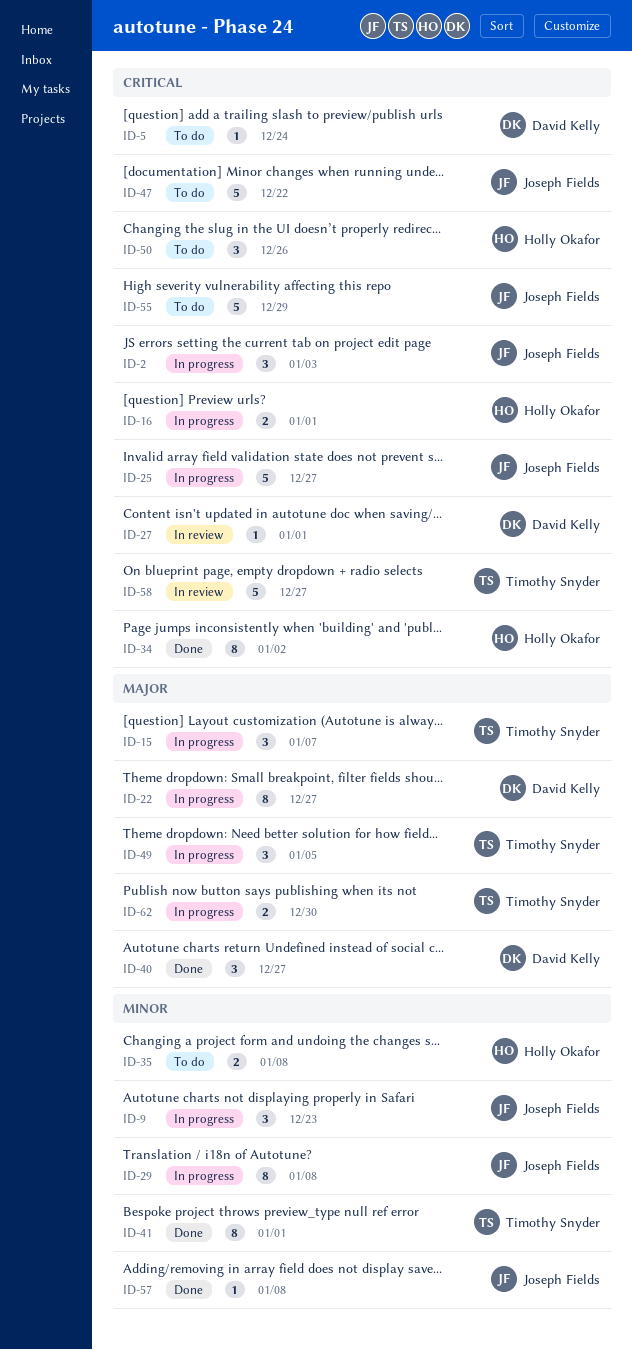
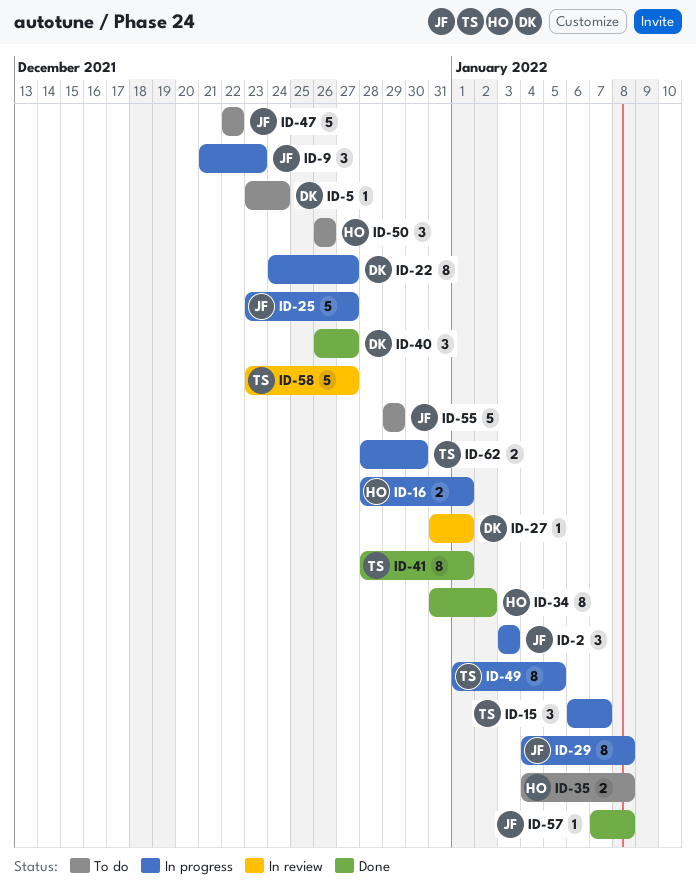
ID-49, estimate: 3 -> 8

